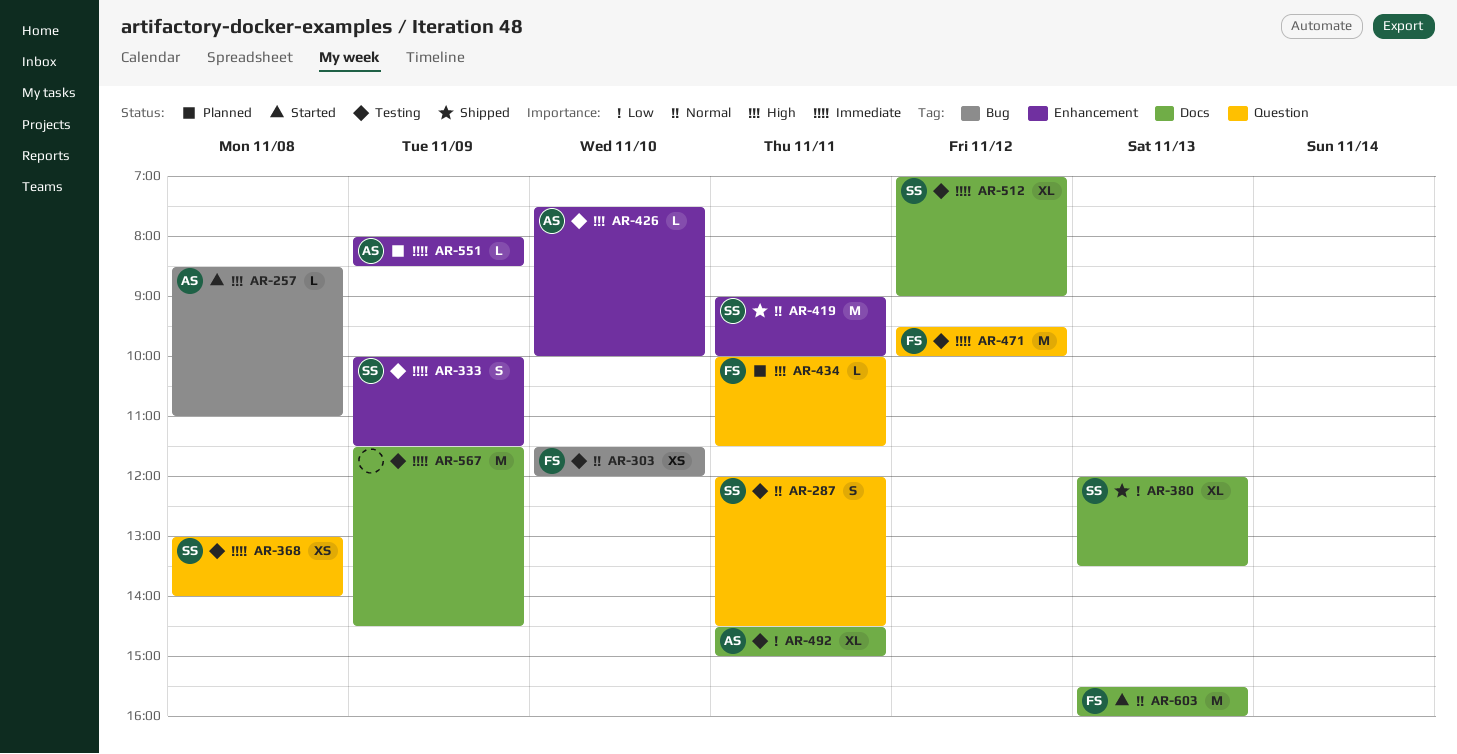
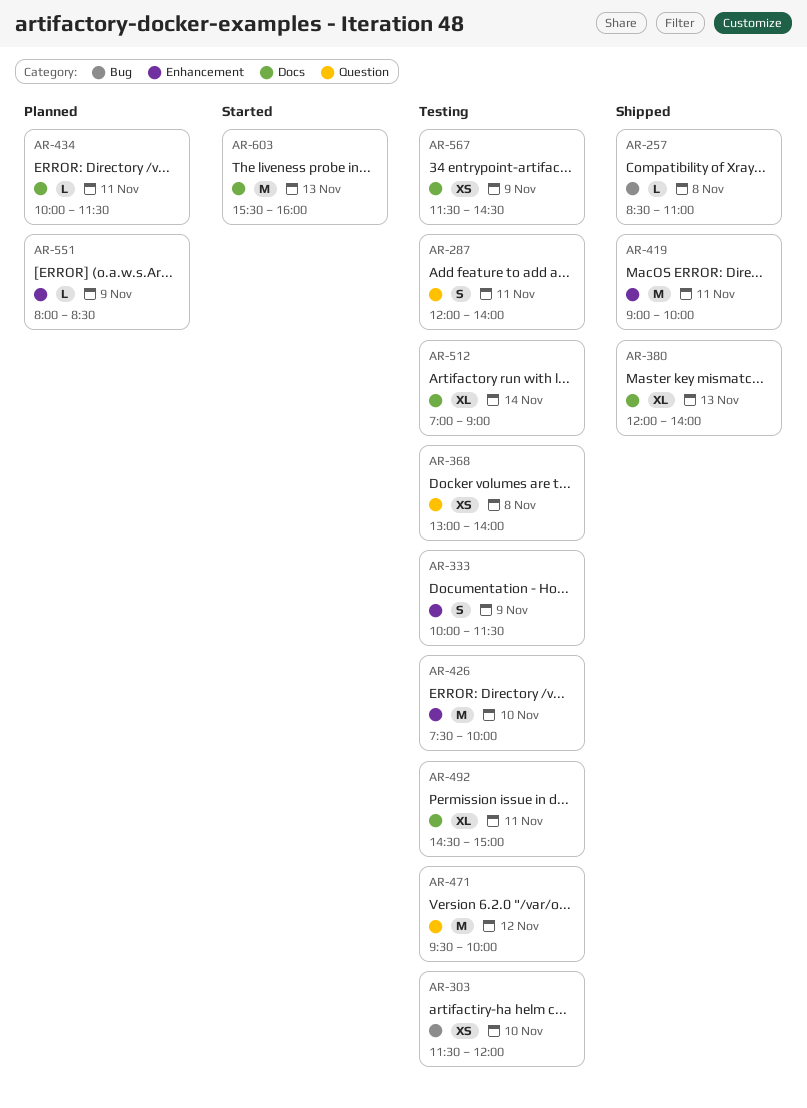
AR-257, status: Started -> Shipped
AR-287, ends: 14:30 -> 14:00
AR-380, ends: 13:30 -> 14:00
AR-426, estimate: L -> M
AR-434, label: Question -> Docs
AR-512, day: Nov 12 -> Nov 14
AR-567, estimate: M -> XS

